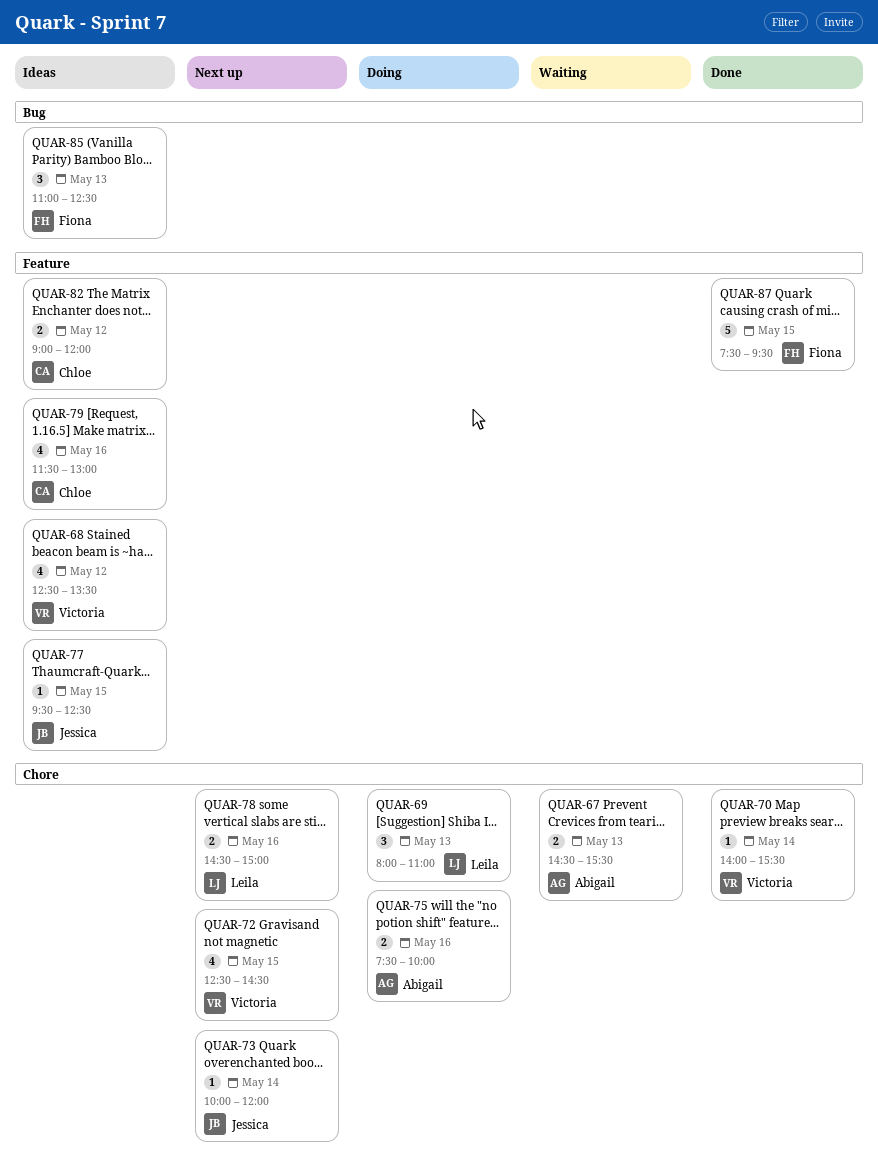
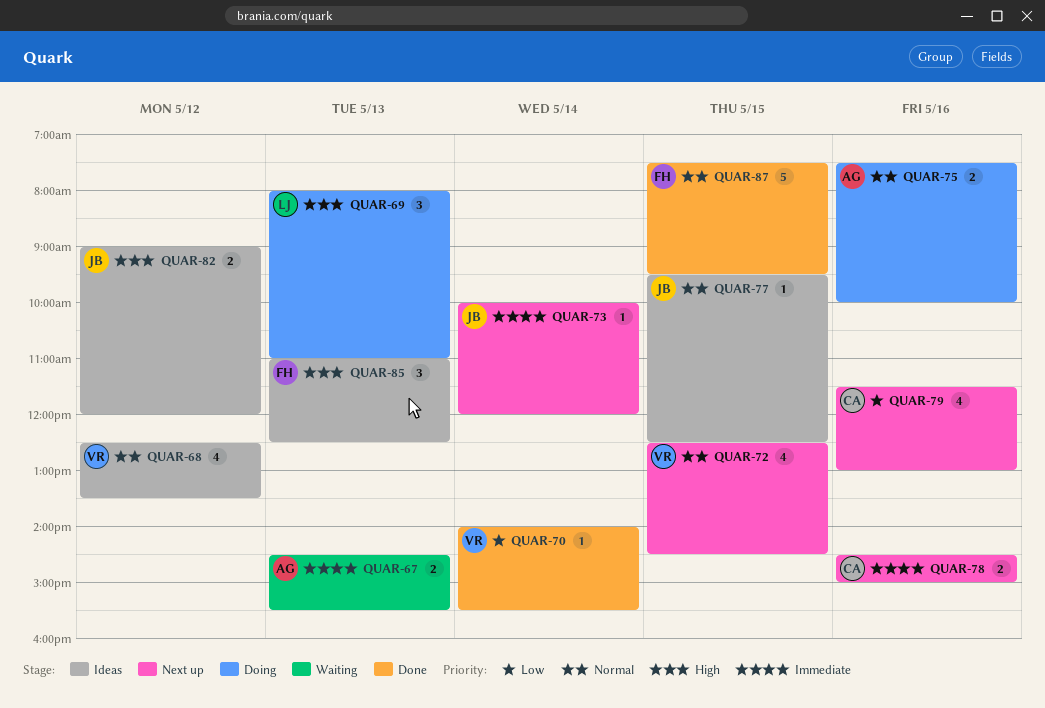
QUAR-78, owner: Leila -> Chloe
QUAR-79, status: Ideas -> Next up
QUAR-82, owner: Chloe -> Jessica

